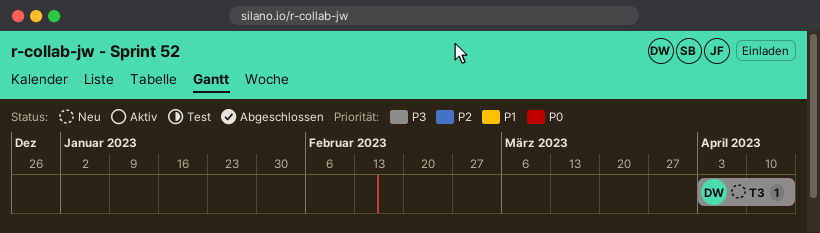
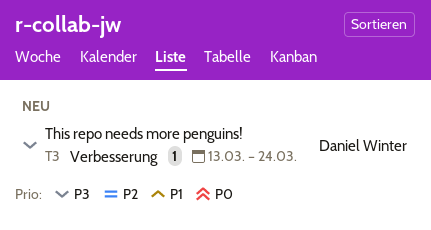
T3, start: Apr 3 -> Mar 13
T3, due: Apr 14 -> Mar 24

